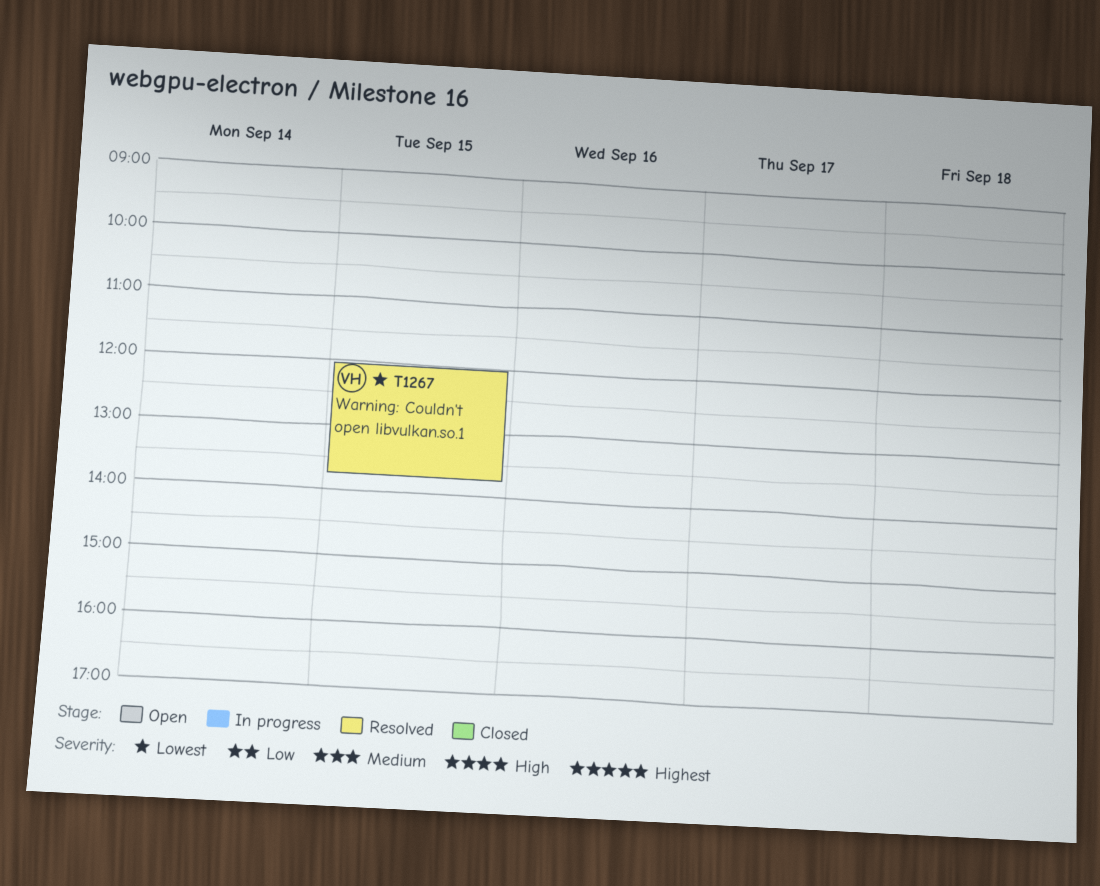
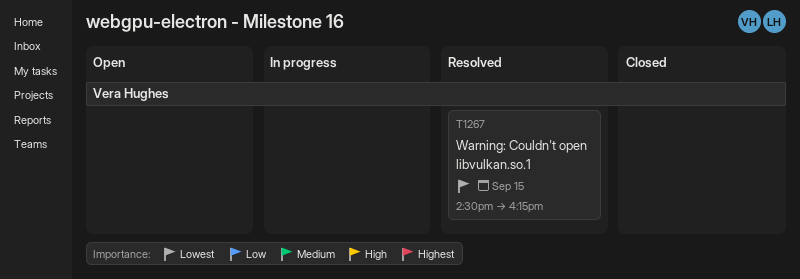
T1267, begins: 12:00 -> 14:30
T1267, ends: 13:45 -> 16:15

